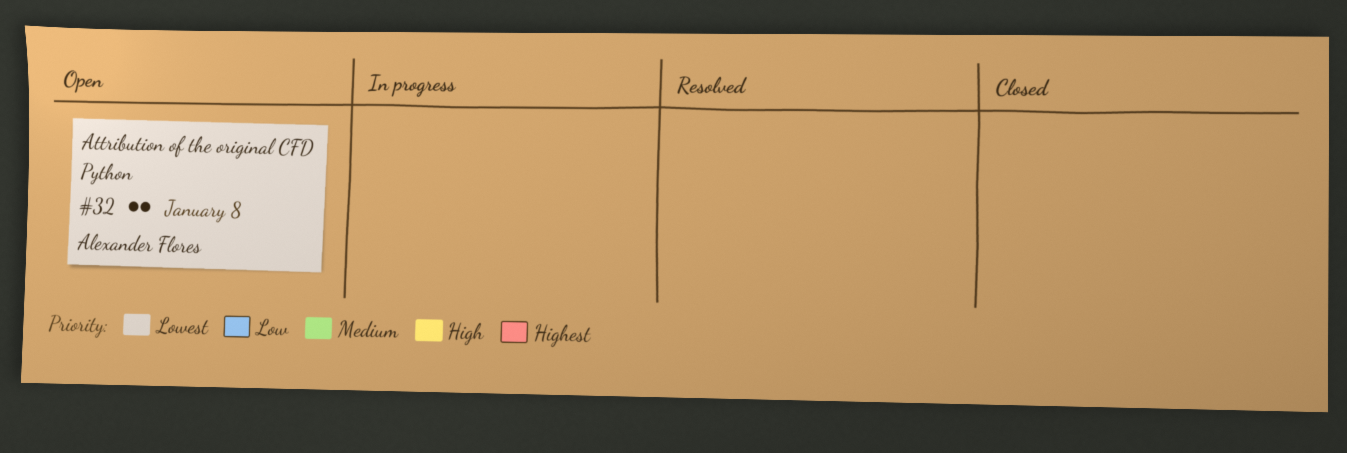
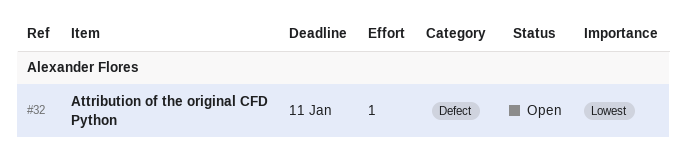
#32, estimate: 2 -> 1
#32, due: Jan 8 -> Jan 11

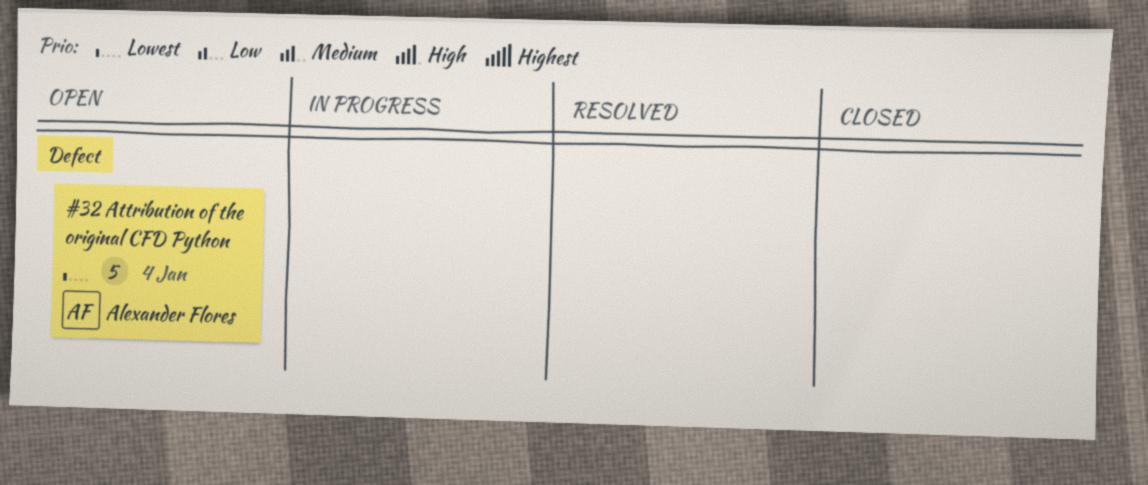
#32, estimate: 1 -> 5
#32, due: Jan 11 -> Jan 4

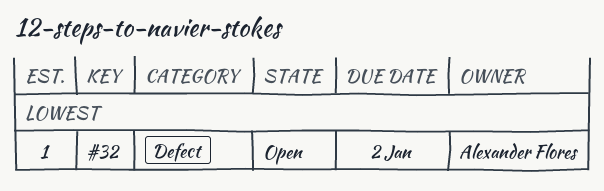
#32, estimate: 5 -> 1
#32, due: Jan 4 -> Jan 2

